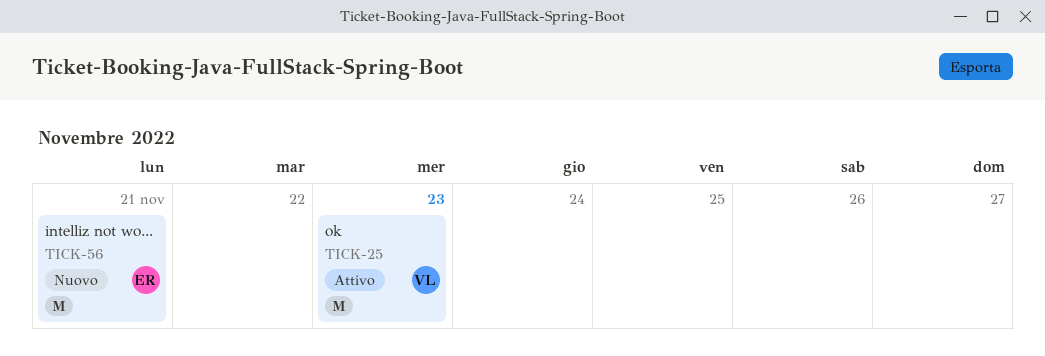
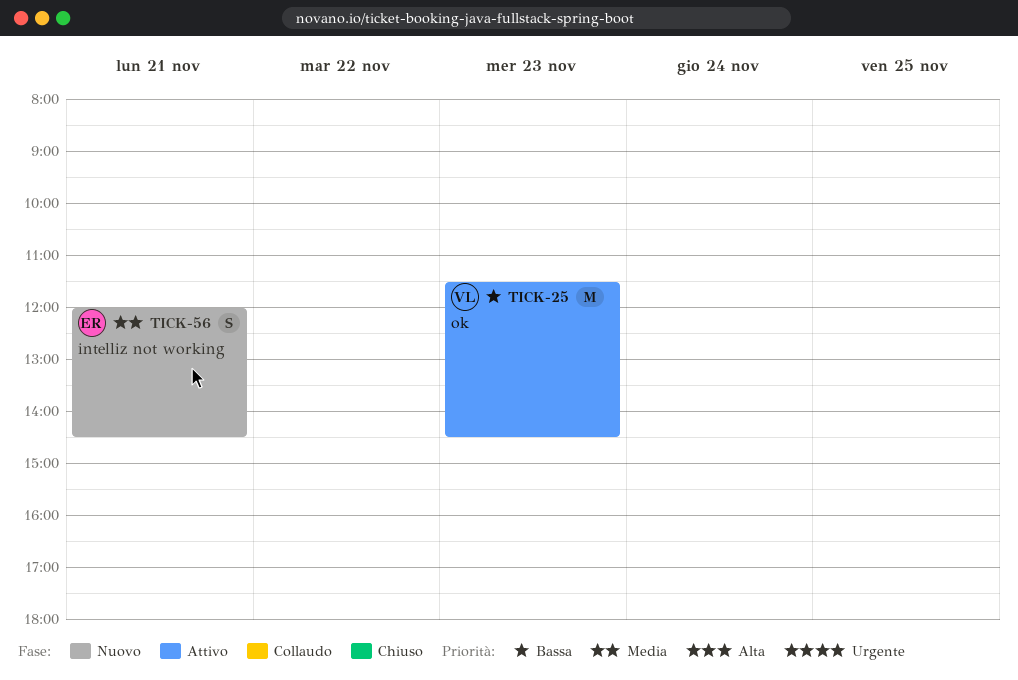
TICK-56, estimate: M -> S

